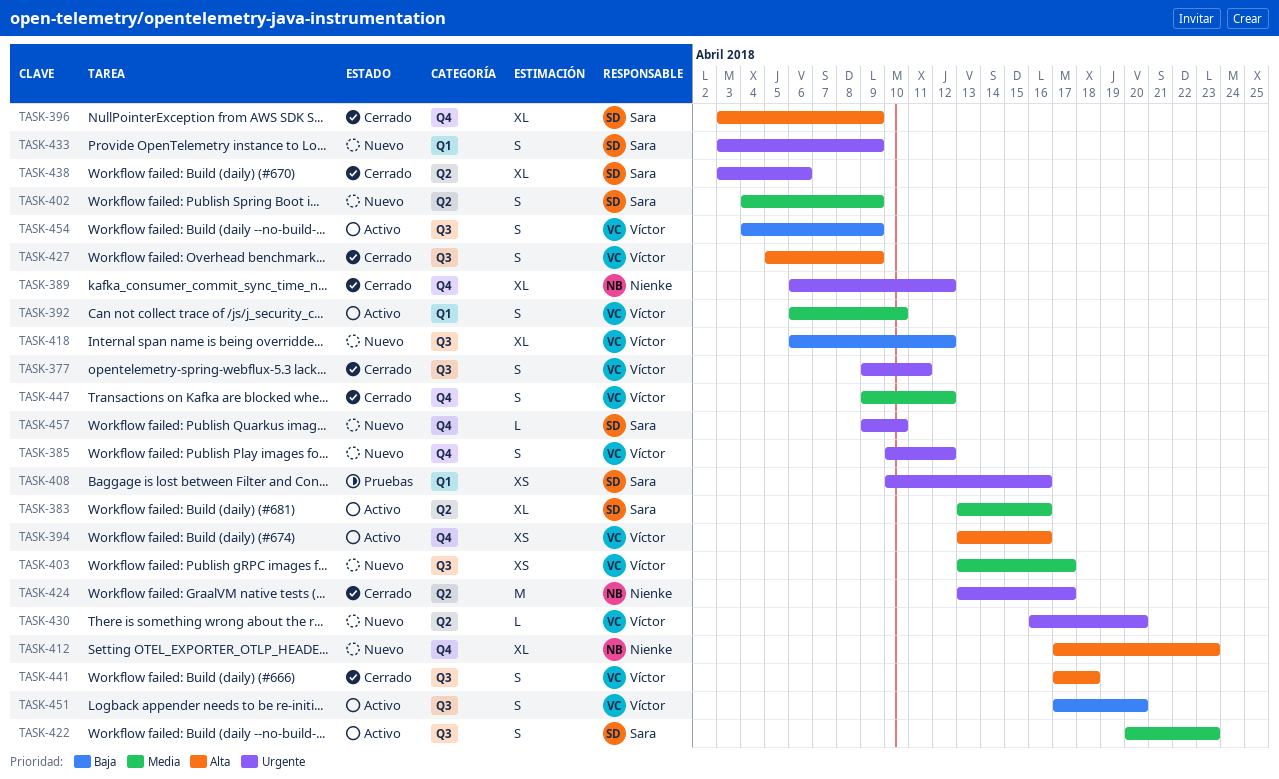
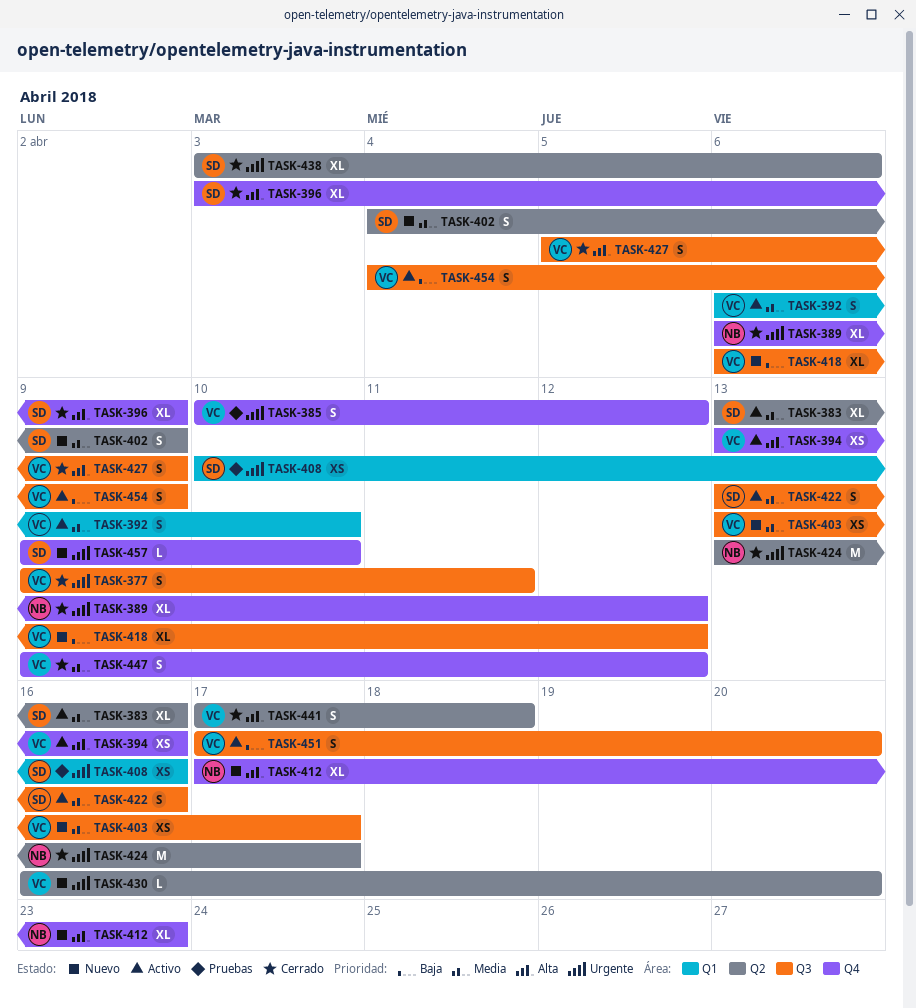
TASK-385, status: Nuevo -> Pruebas
TASK-422, start: Apr 20 -> Apr 13
TASK-422, due: Apr 23 -> Apr 16
TASK-433: present -> none
TASK-441, label: Q3 -> Q2

